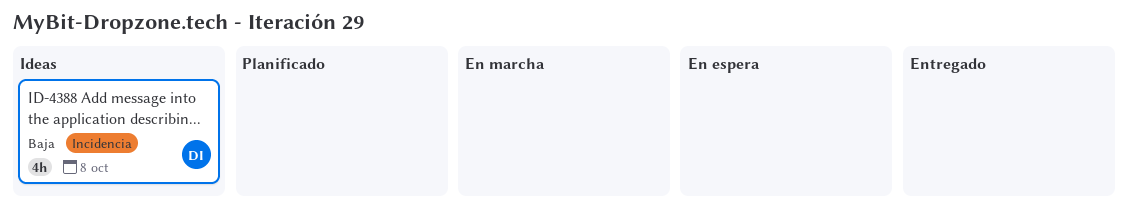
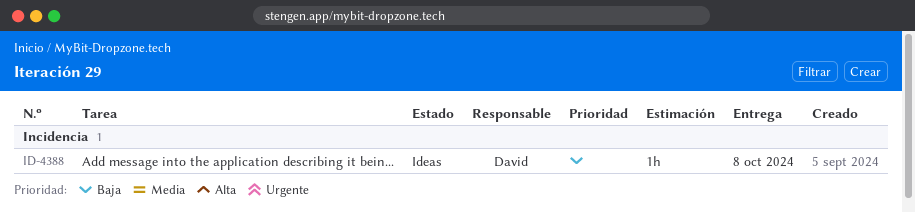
ID-4388, estimate: 4h -> 1h

